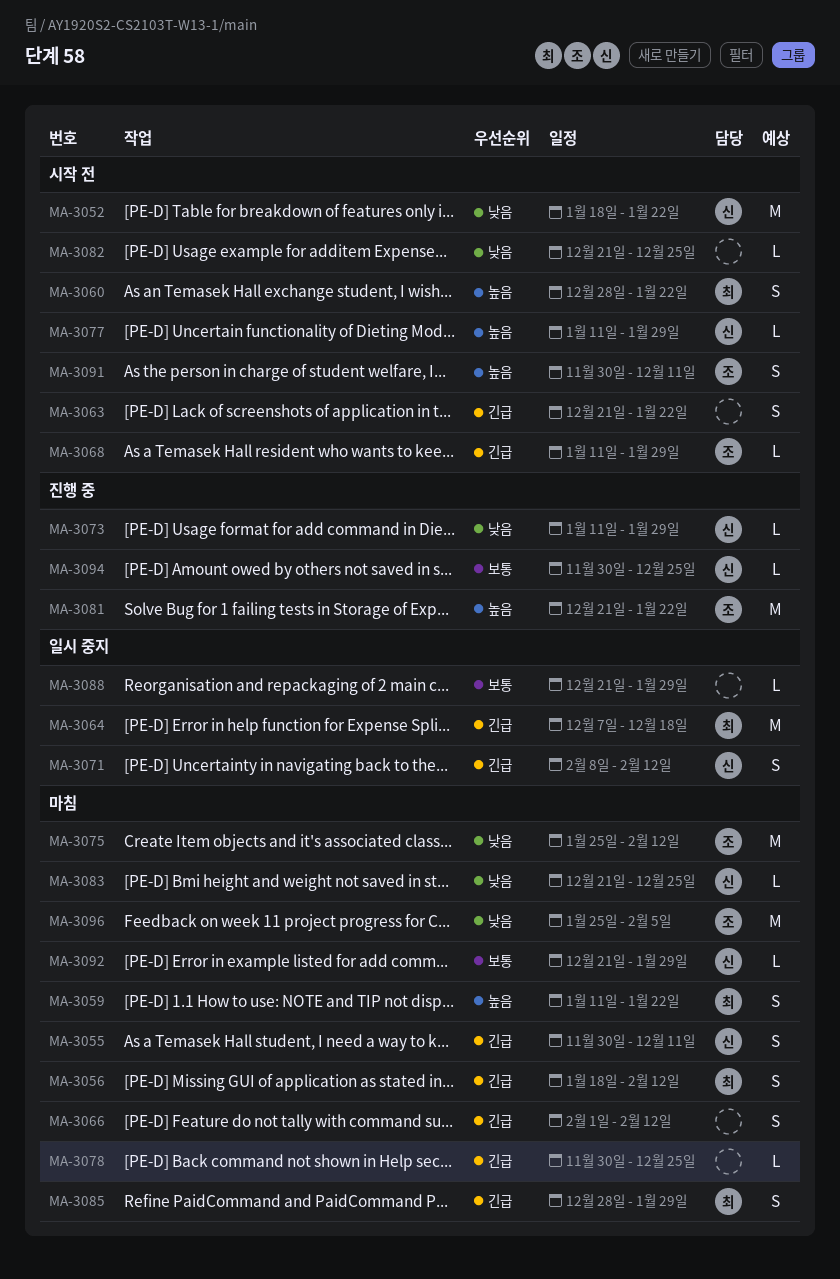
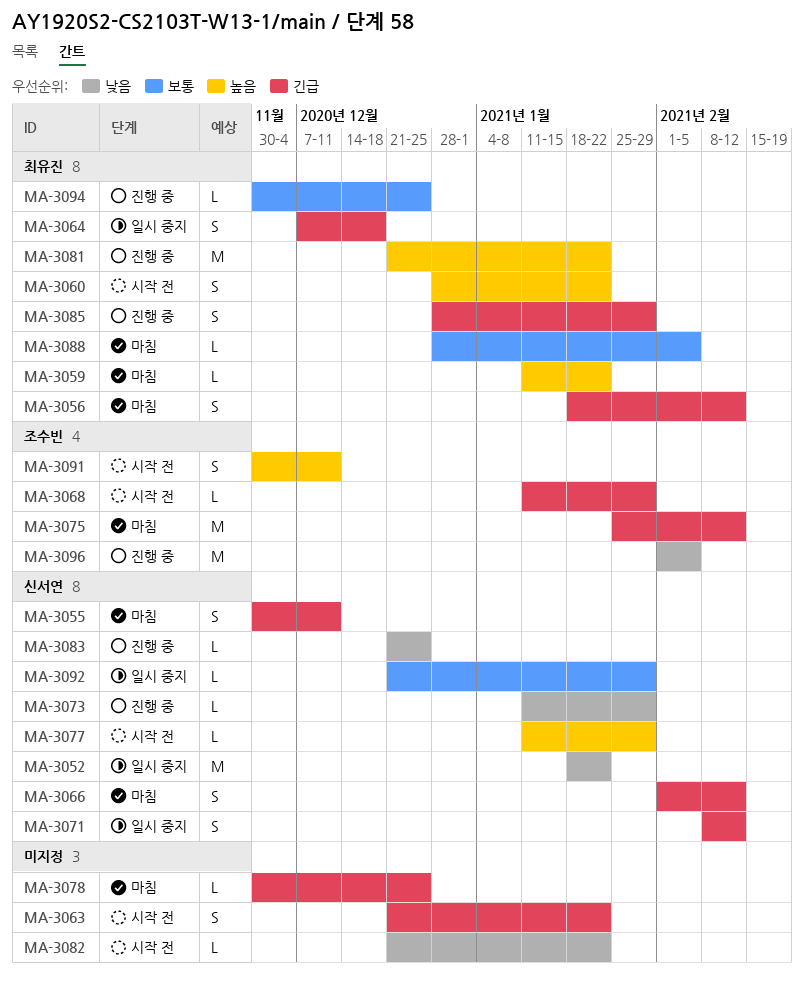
MA-3052, status: 시작 전 -> 일시 중지
MA-3059, estimate: S -> L
MA-3064, estimate: M -> S
MA-3066, owner: none -> 신서연
MA-3075, priority: 낮음 -> 긴급
MA-3081, owner: 조수빈 -> 최유진
MA-3082, due: Dec 25 -> Jan 22
MA-3083, status: 마침 -> 진행 중
MA-3085, status: 마침 -> 진행 중
MA-3088, status: 일시 중지 -> 마침
MA-3088, owner: none -> 최유진
MA-3088, start: Dec 21 -> Dec 28
MA-3088, due: Jan 29 -> Feb 5
MA-3092, status: 마침 -> 일시 중지
MA-3094, owner: 신서연 -> 최유진
MA-3096, status: 마침 -> 진행 중
MA-3096, start: Jan 25 -> Feb 1

